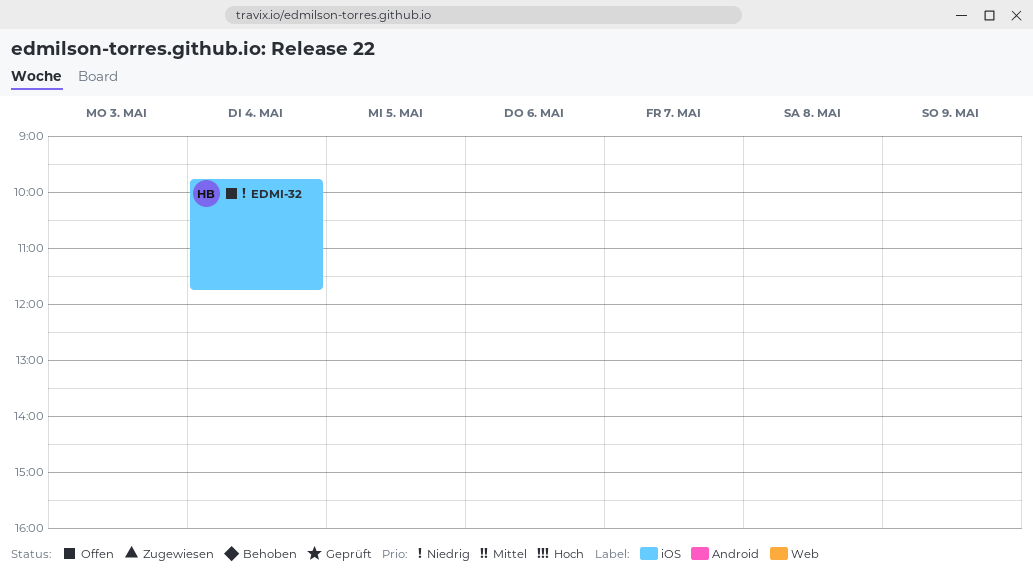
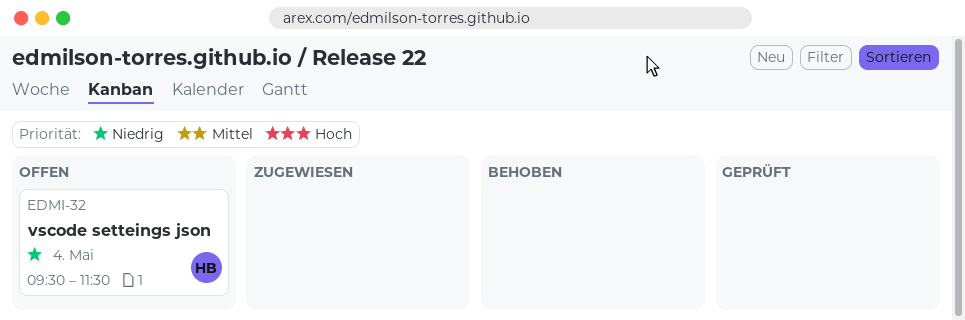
EDMI-32, begins: 09:45 -> 09:30
EDMI-32, ends: 11:45 -> 11:30

